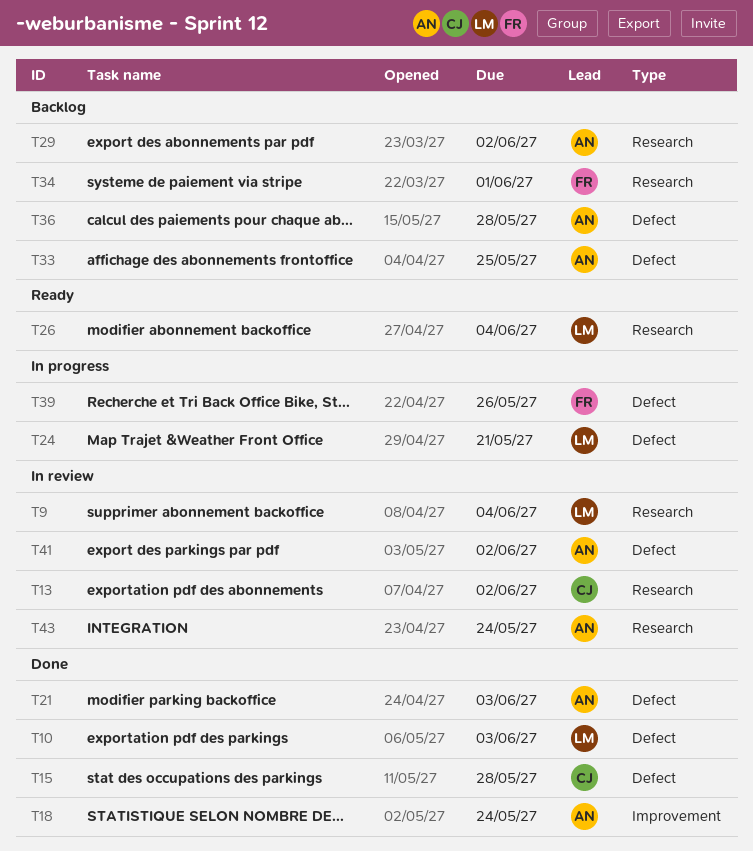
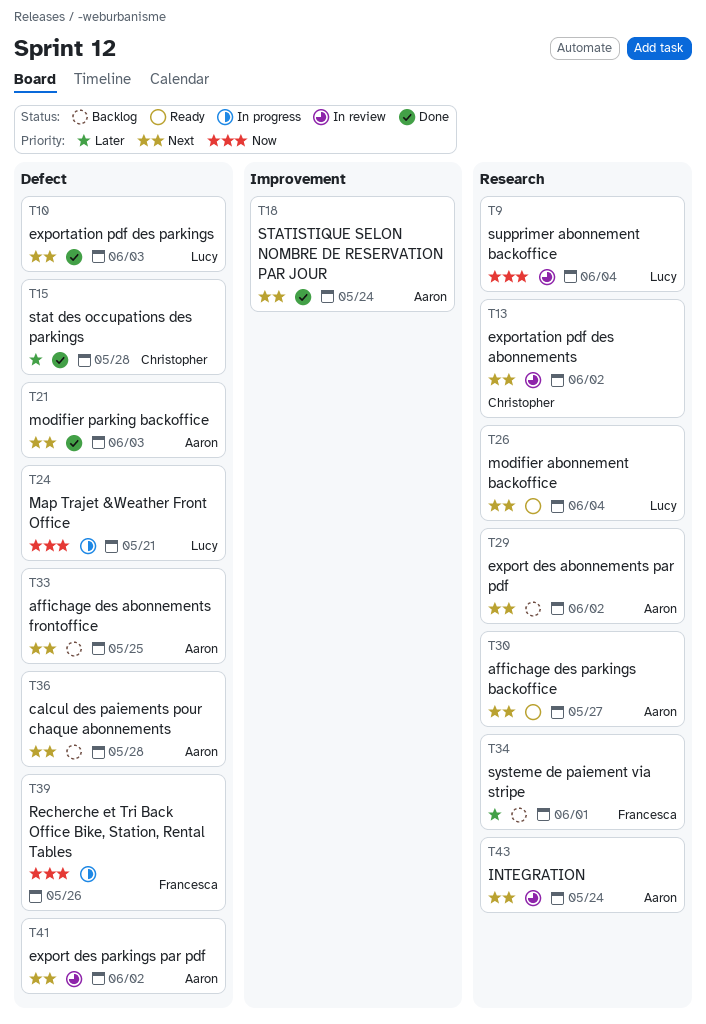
T30: none -> present

